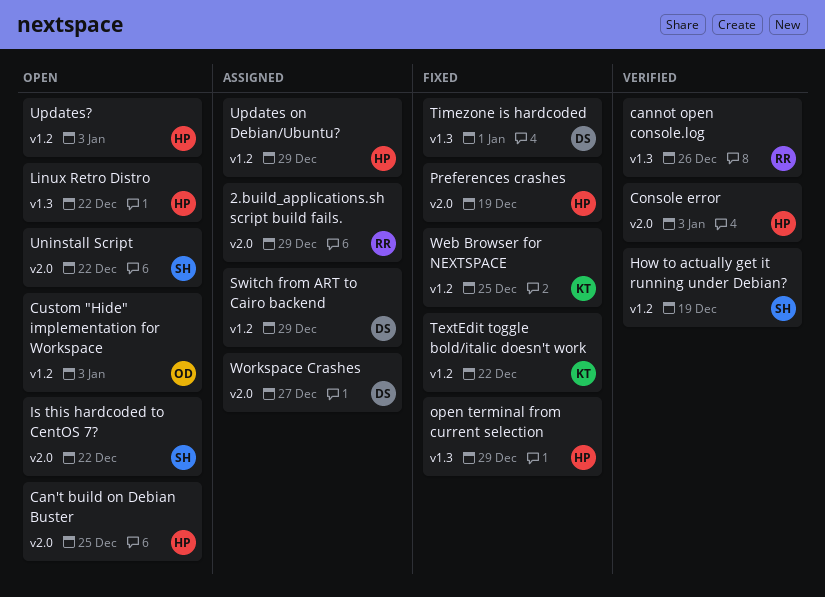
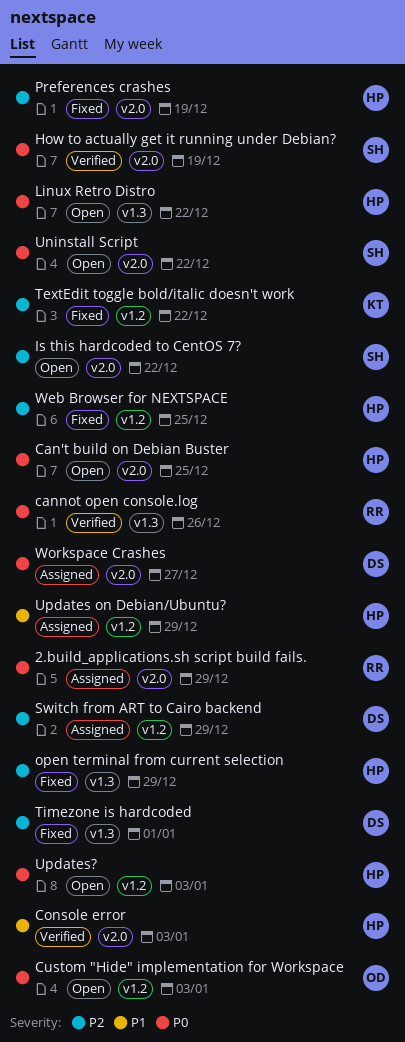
How to actually get it running under Debian?, label: v1.2 -> v2.0
Web Browser for NEXTSPACE, owner: KT -> HP

